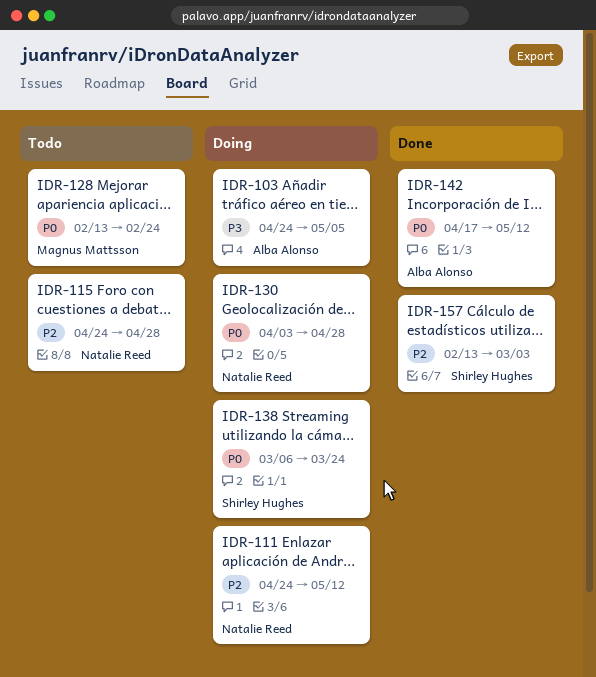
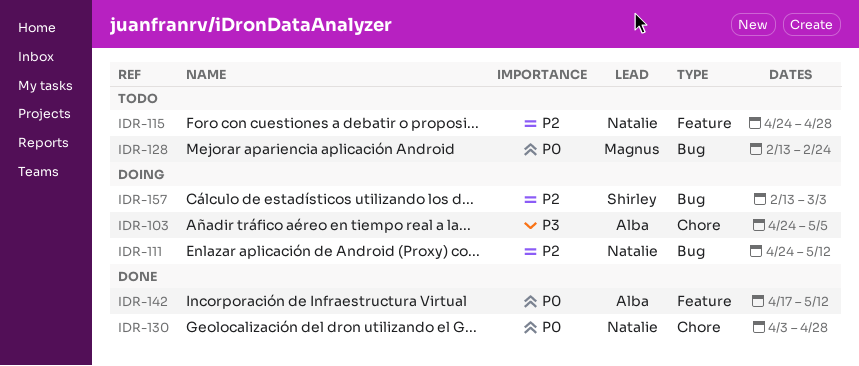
IDR-130, status: Doing -> Done
IDR-138: present -> none
IDR-157, status: Done -> Doing

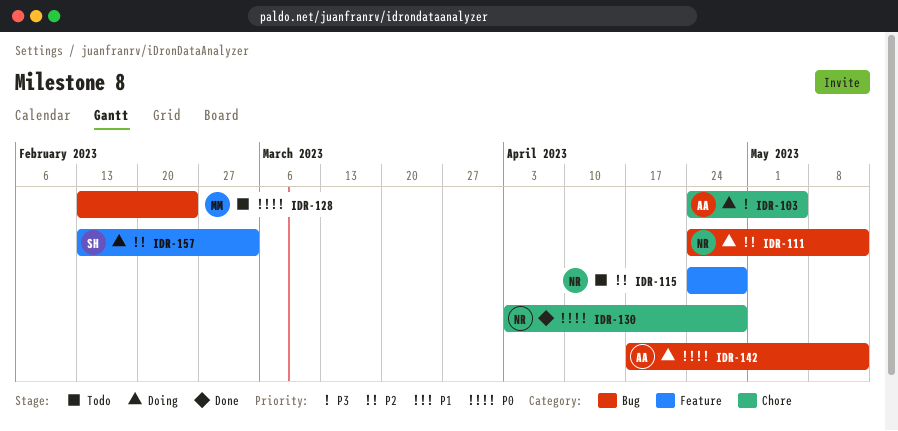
IDR-142, status: Done -> Doing
IDR-142, label: Feature -> Bug
IDR-157, label: Bug -> Feature

